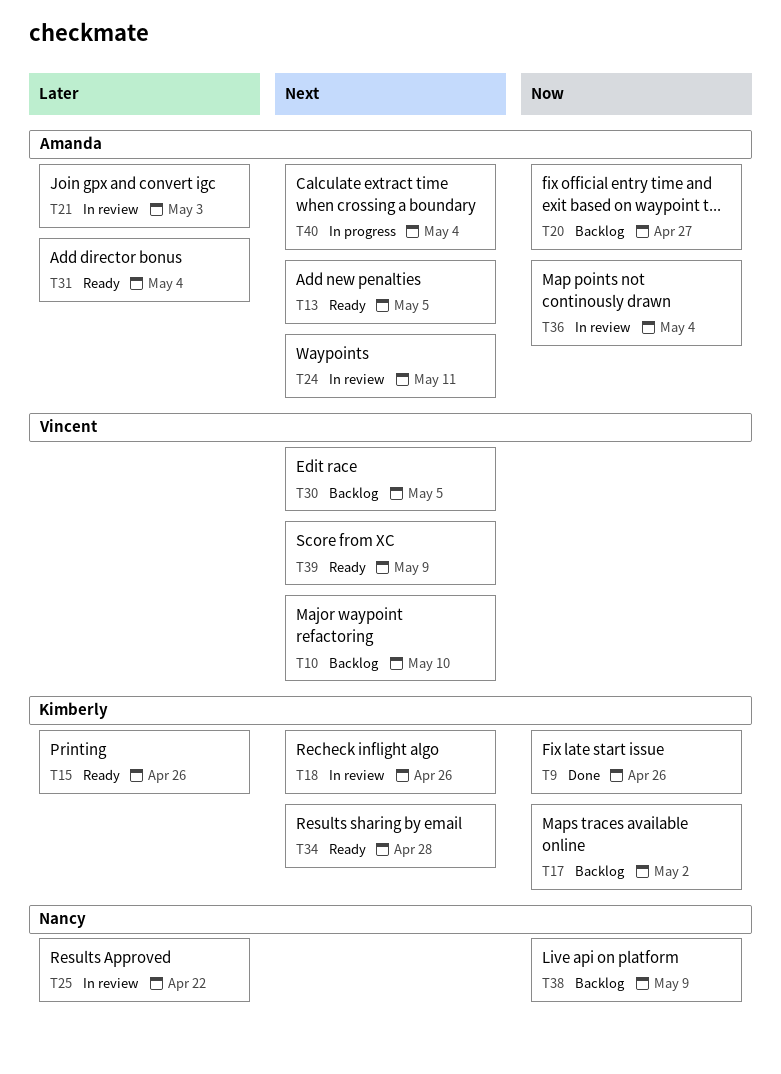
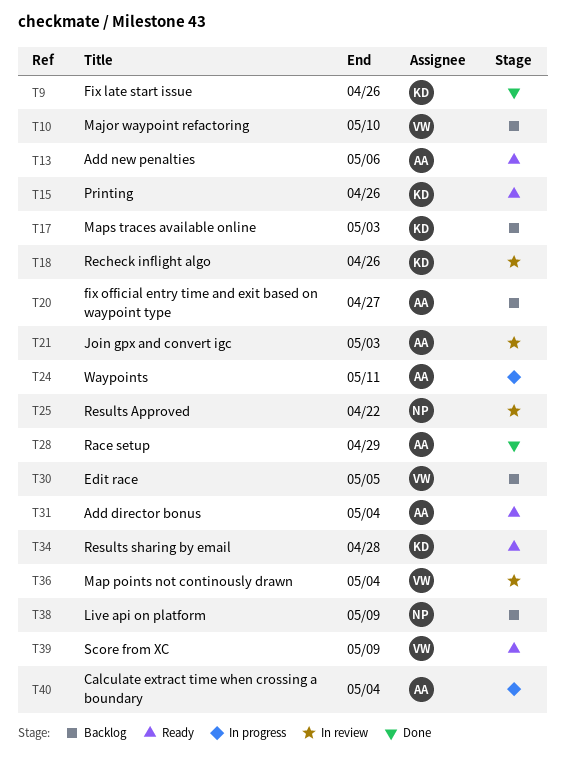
T13, due: May 5 -> May 6
T17, due: May 2 -> May 3
T24, status: In review -> In progress
T28: none -> present
T36, owner: Amanda -> Vincent

